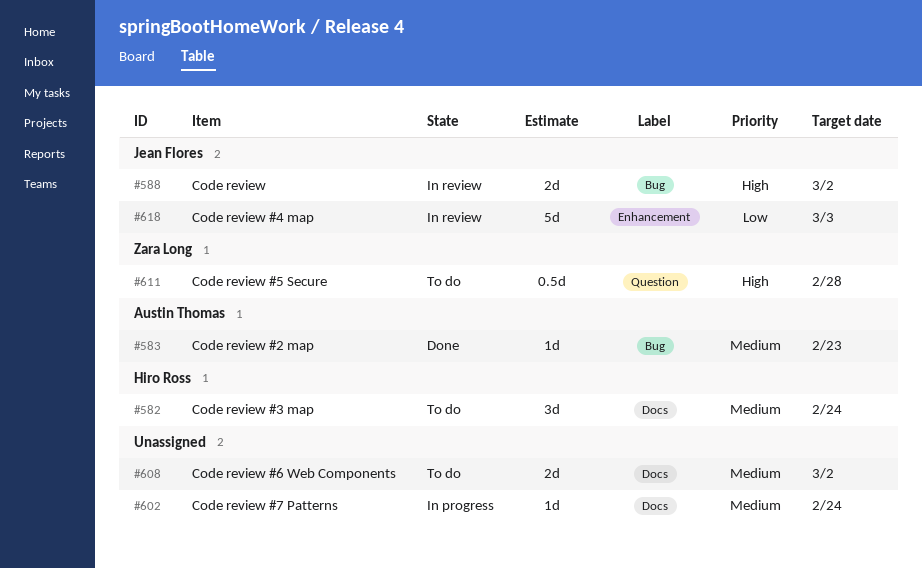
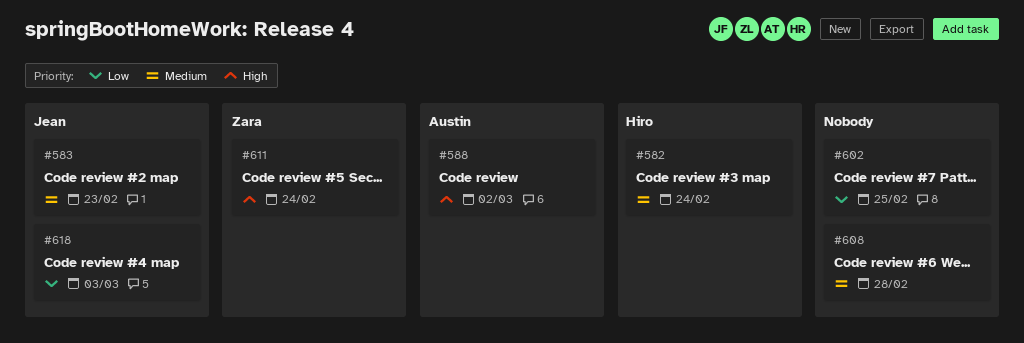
#583, owner: Austin Thomas -> Jean Flores
#588, owner: Jean Flores -> Austin Thomas
#602, priority: Medium -> Low
#602, due: Feb 24 -> Feb 25
#608, due: Mar 2 -> Feb 28
#611, due: Feb 28 -> Feb 24

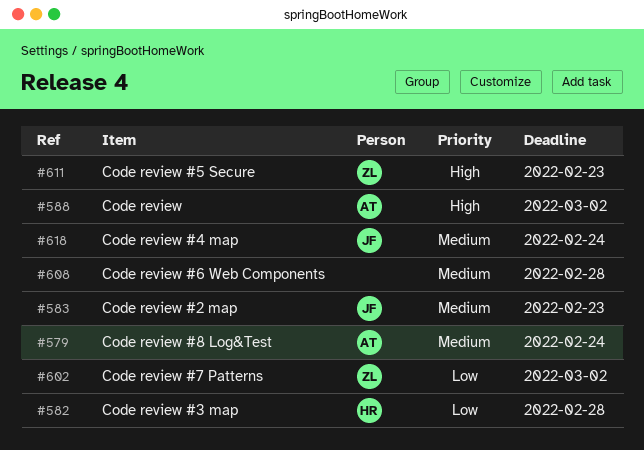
#579: none -> present
#582, priority: Medium -> Low
#582, due: Feb 24 -> Feb 28
#602, owner: none -> Zara
#602, due: Feb 25 -> Mar 2
#611, due: Feb 24 -> Feb 23
#618, priority: Low -> Medium
#618, due: Mar 3 -> Feb 24

